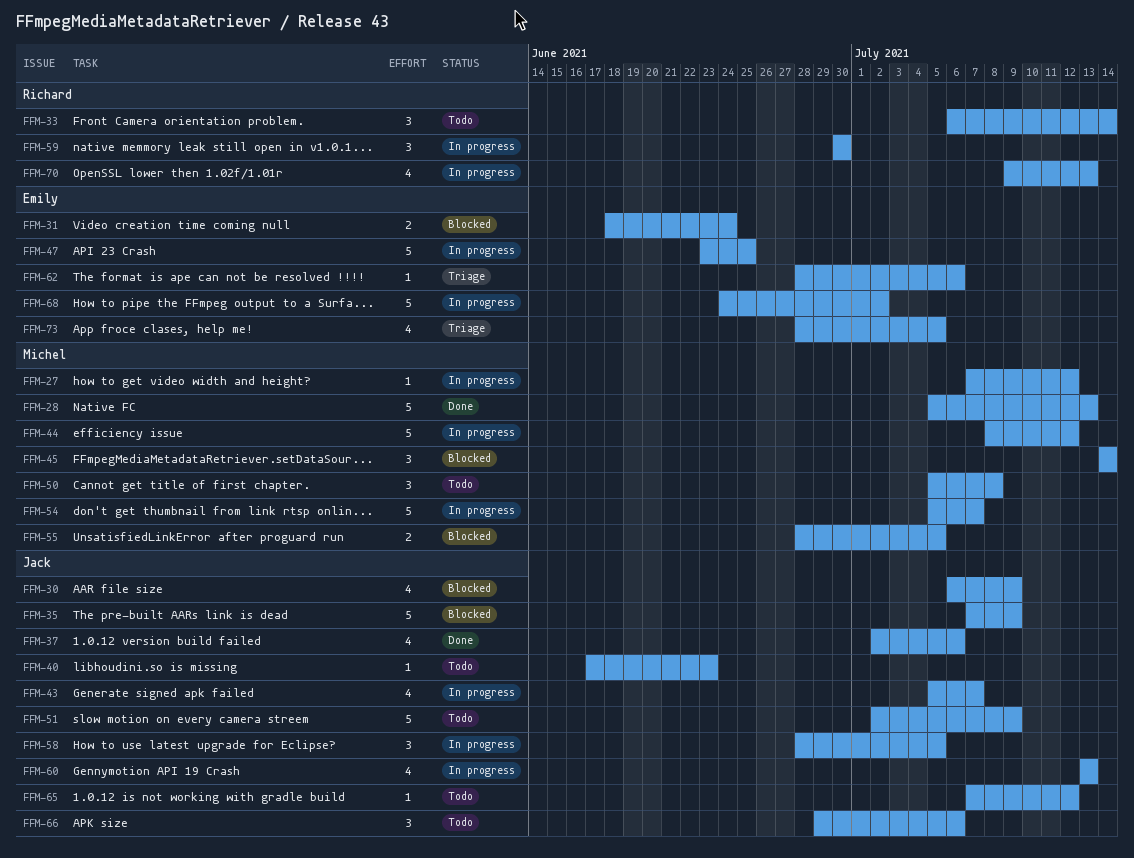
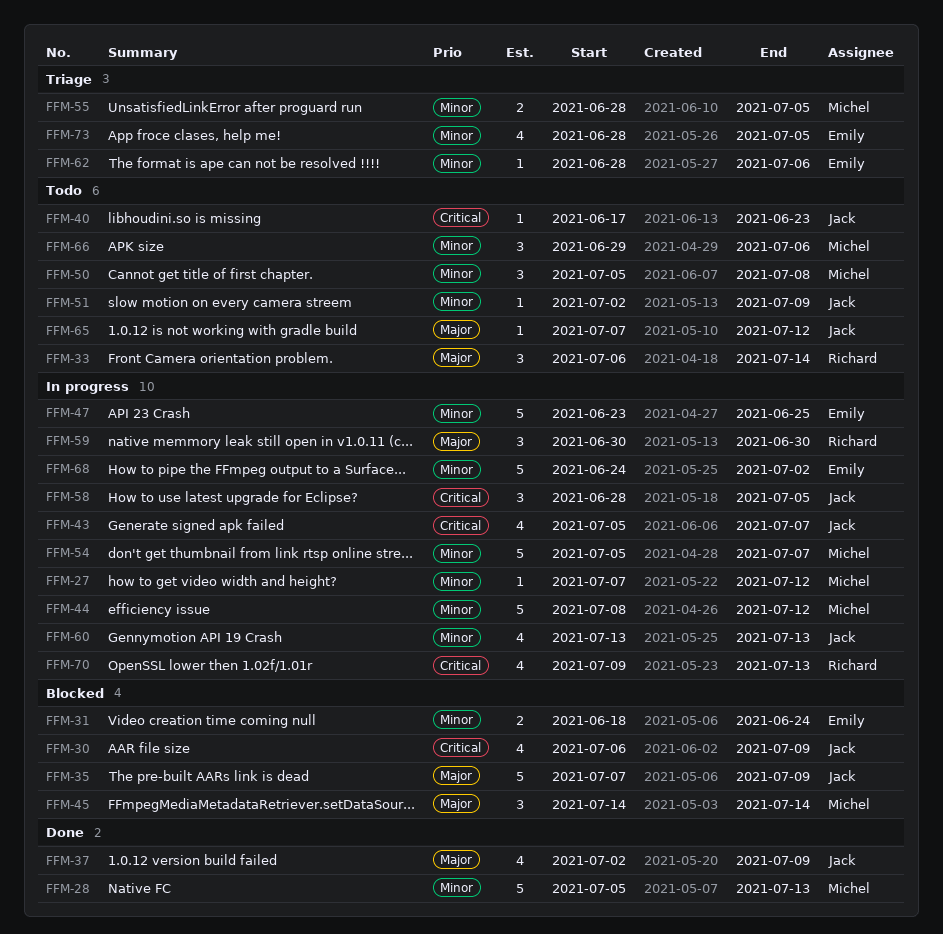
FFM-37, due: Jul 6 -> Jul 9
FFM-51, estimate: 5 -> 1
FFM-55, status: Blocked -> Triage
FFM-66, owner: Jack -> Michel

